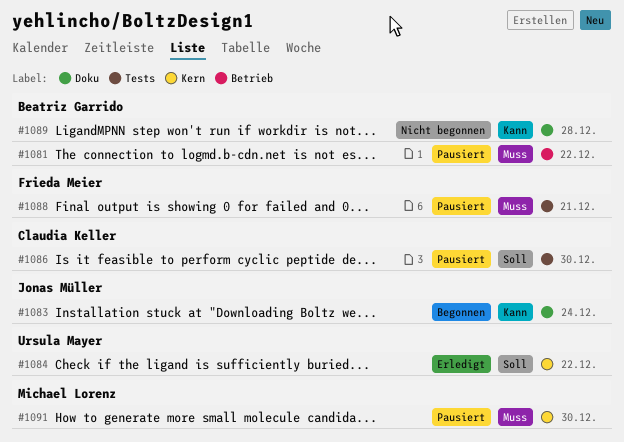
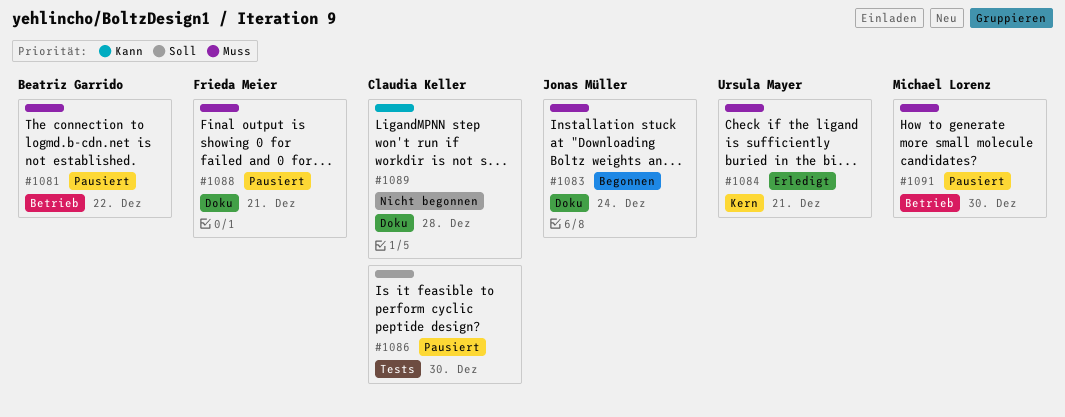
#1083, priority: Kann -> Muss
#1084, priority: Soll -> Muss
#1084, due: Dec 22 -> Dec 21
#1088, label: Tests -> Doku
#1089, owner: Beatriz Garrido -> Claudia Keller
#1091, label: Kern -> Betrieb

